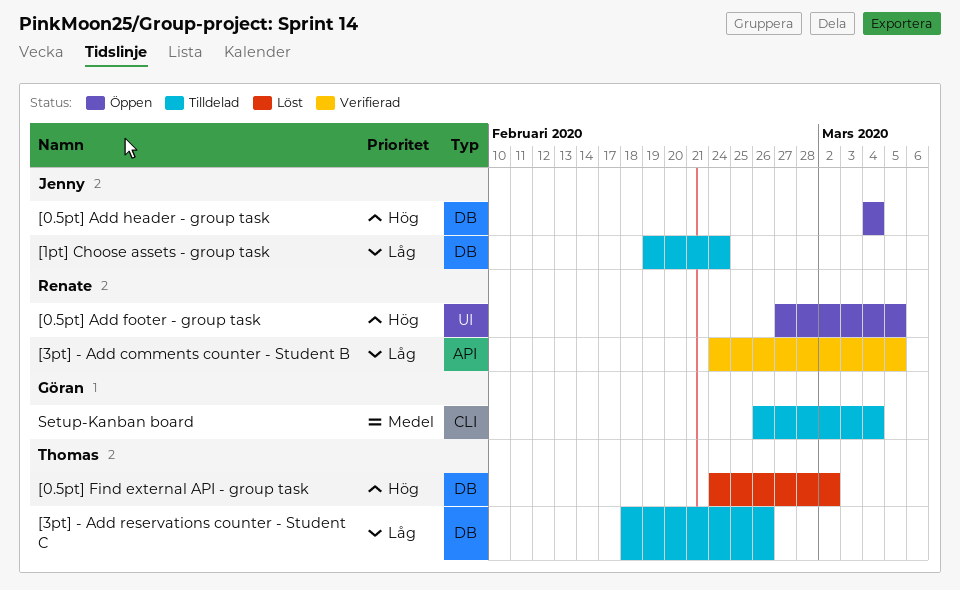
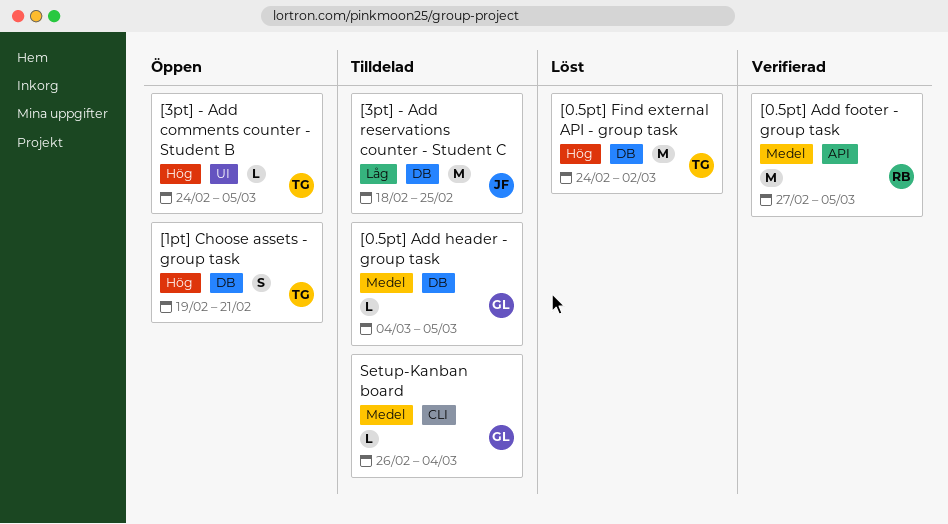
[0.5pt] Add footer - group task, status: Öppen -> Verifierad
[0.5pt] Add footer - group task, priority: Hög -> Medel
[0.5pt] Add footer - group task, label: UI -> API
[0.5pt] Add header - group task, status: Öppen -> Tilldelad
[0.5pt] Add header - group task, owner: Jenny -> Göran
[0.5pt] Add header - group task, priority: Hög -> Medel
[0.5pt] Add header - group task, due: Mar 4 -> Mar 5
[1pt] Choose assets - group task, status: Tilldelad -> Öppen
[1pt] Choose assets - group task, owner: Jenny -> Thomas
[1pt] Choose assets - group task, priority: Låg -> Hög
[1pt] Choose assets - group task, due: Feb 24 -> Feb 21
[3pt] - Add comments counter - Student B, status: Verifierad -> Öppen
[3pt] - Add comments counter - Student B, owner: Renate -> Thomas
[3pt] - Add comments counter - Student B, priority: Låg -> Hög
[3pt] - Add comments counter - Student B, label: API -> UI
[3pt] - Add reservations counter - Student C, owner: Thomas -> Jenny
[3pt] - Add reservations counter - Student C, due: Feb 26 -> Feb 25

